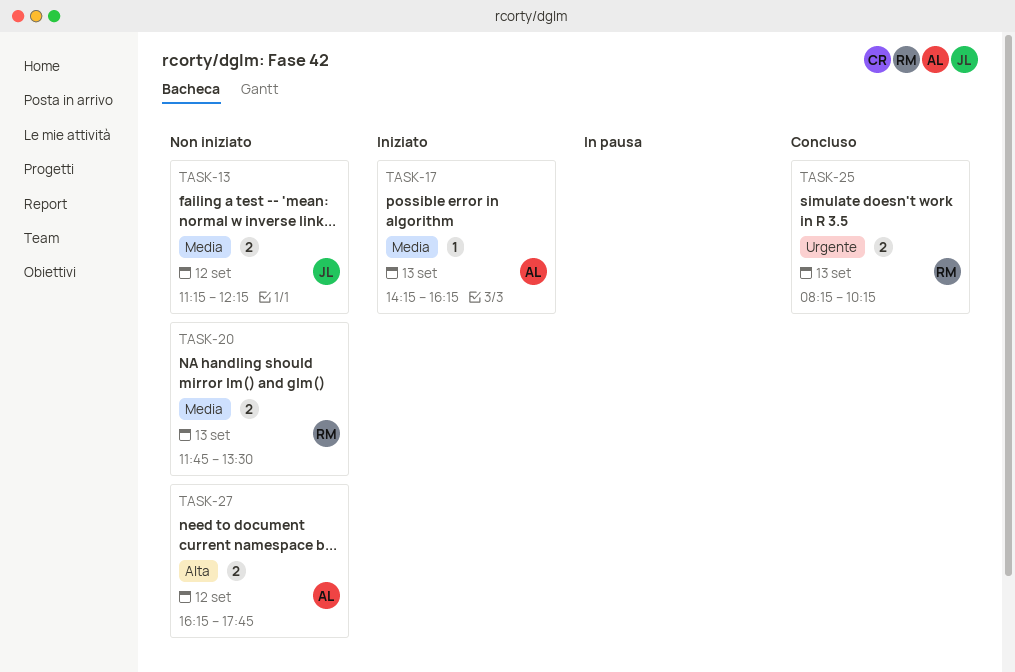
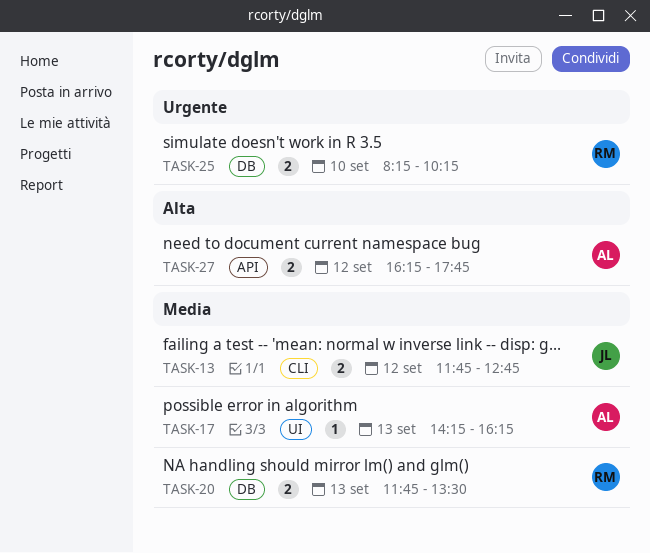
TASK-13, begins: 11:15 -> 11:45
TASK-13, ends: 12:15 -> 12:45
TASK-25, day: Sep 13 -> Sep 10

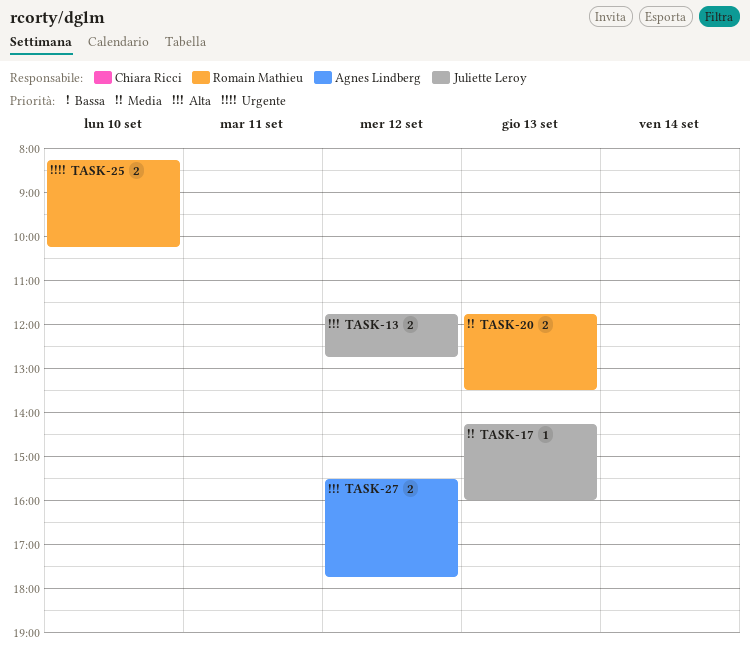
TASK-13, priority: Media -> Alta
TASK-17, owner: Agnes Lindberg -> Juliette Leroy
TASK-17, ends: 16:15 -> 16:00
TASK-27, begins: 16:15 -> 15:30

